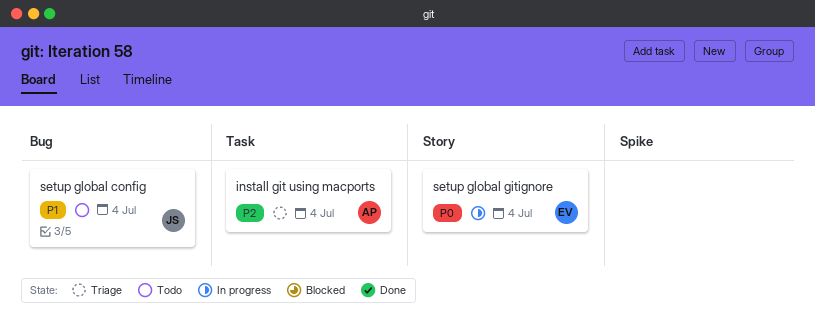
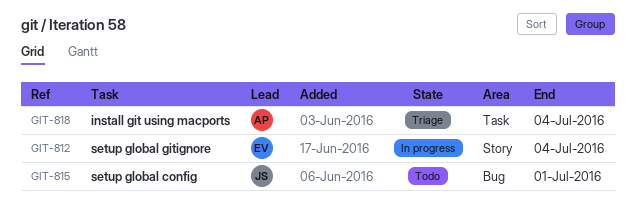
setup global config, due: Jul 4 -> Jul 1

